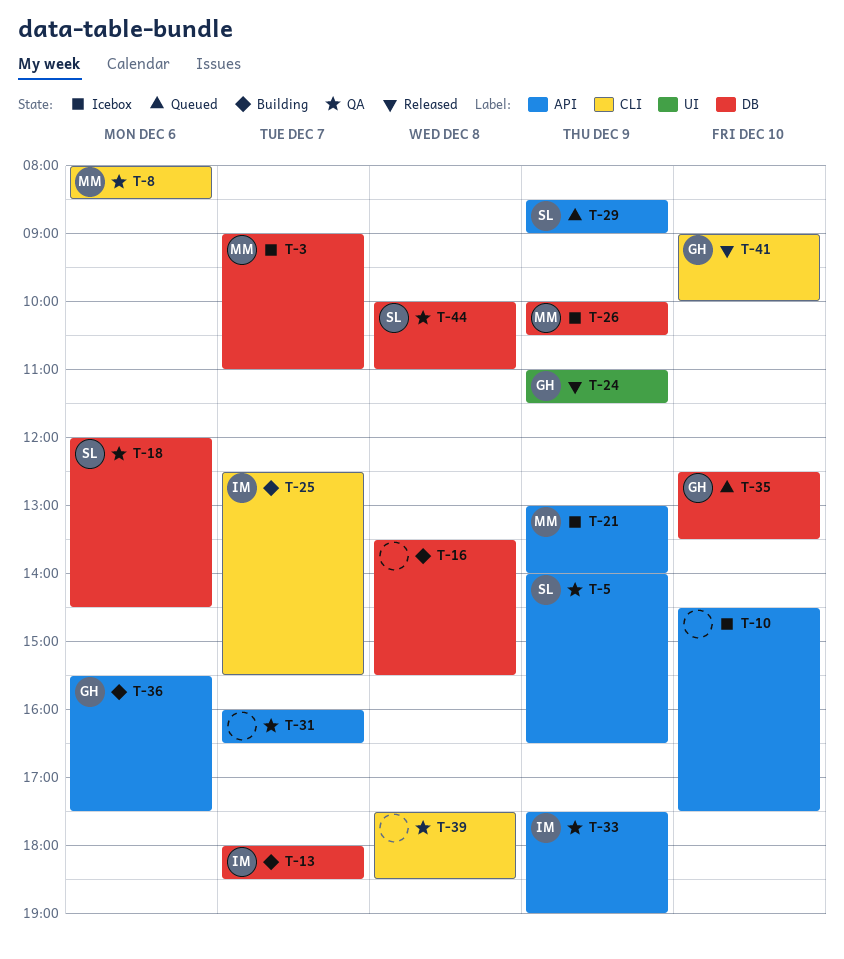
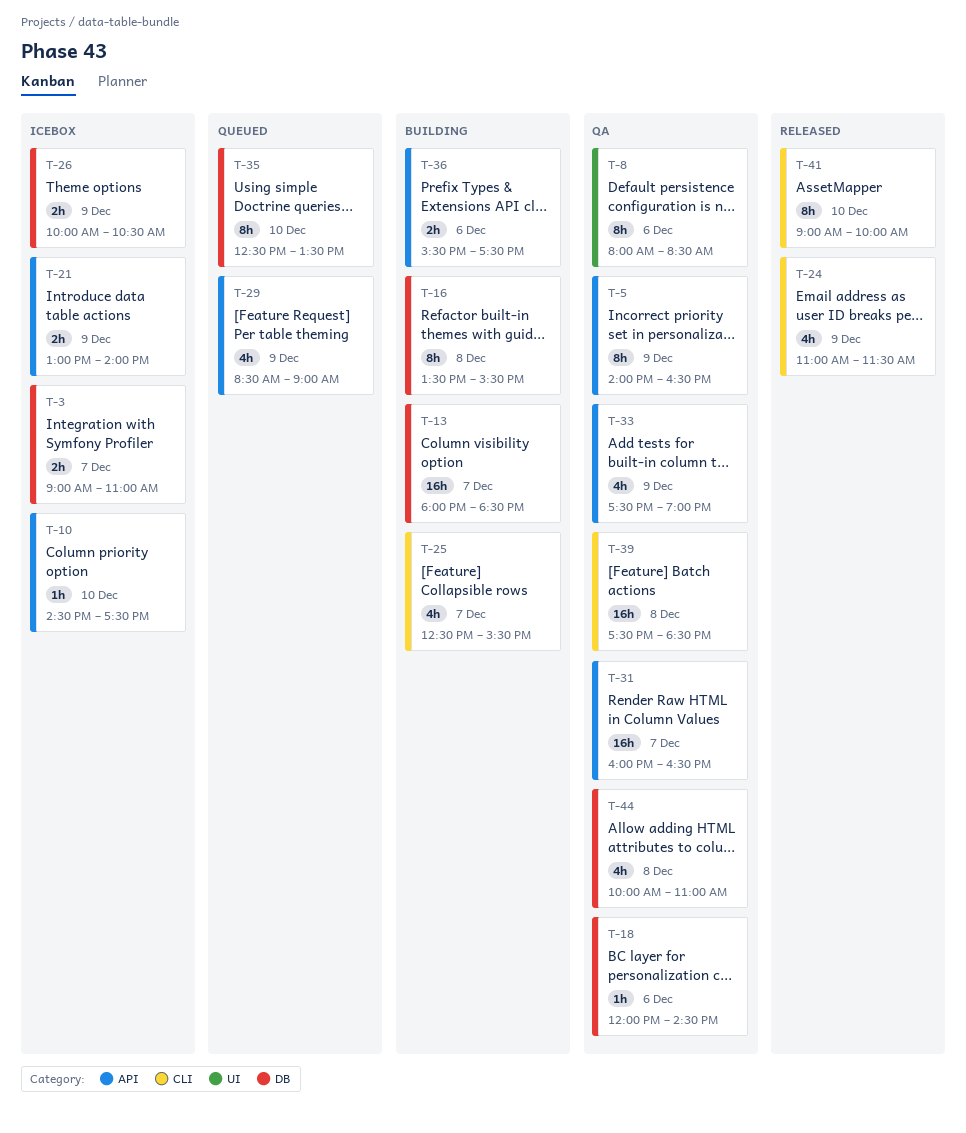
T-8, label: CLI -> UI
T-24, label: UI -> CLI

